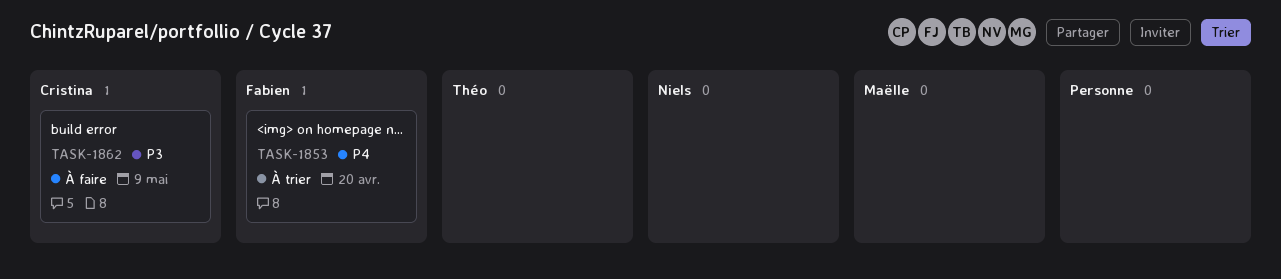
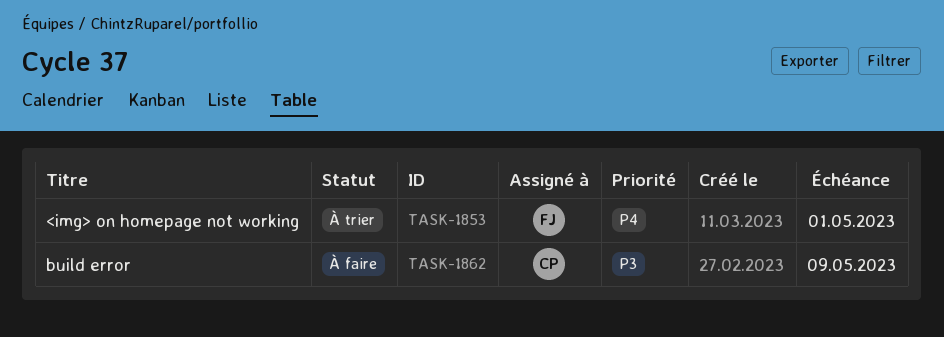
TASK-1853, due: Apr 20 -> May 1

